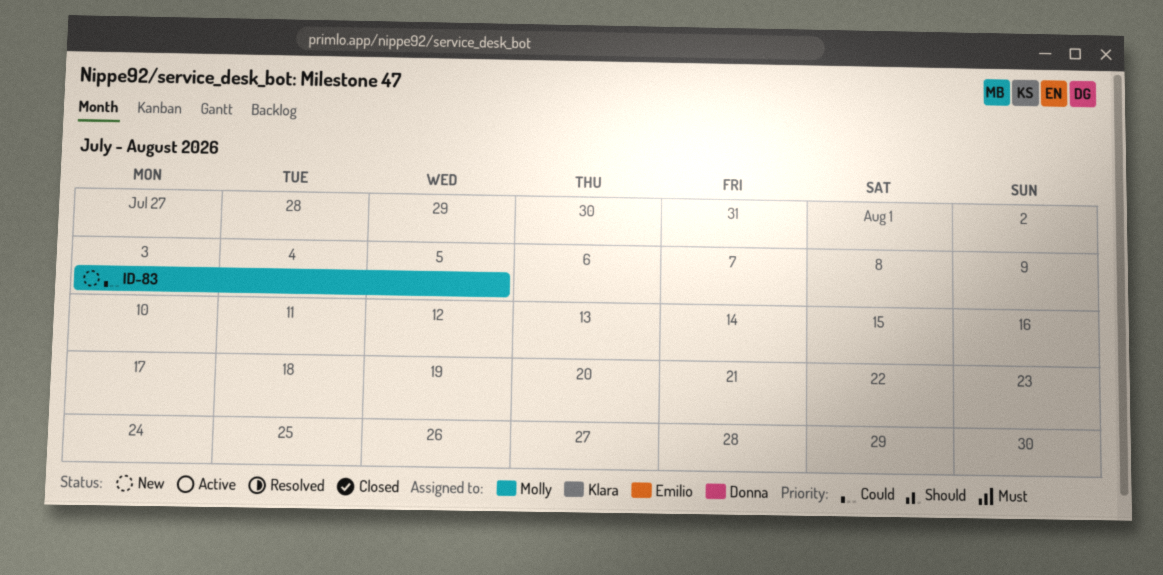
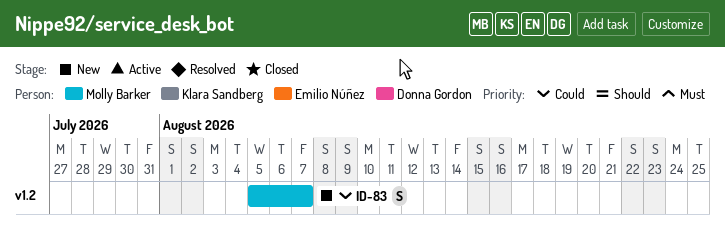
ID-83, start: Aug 3 -> Aug 5
ID-83, due: Aug 5 -> Aug 7

